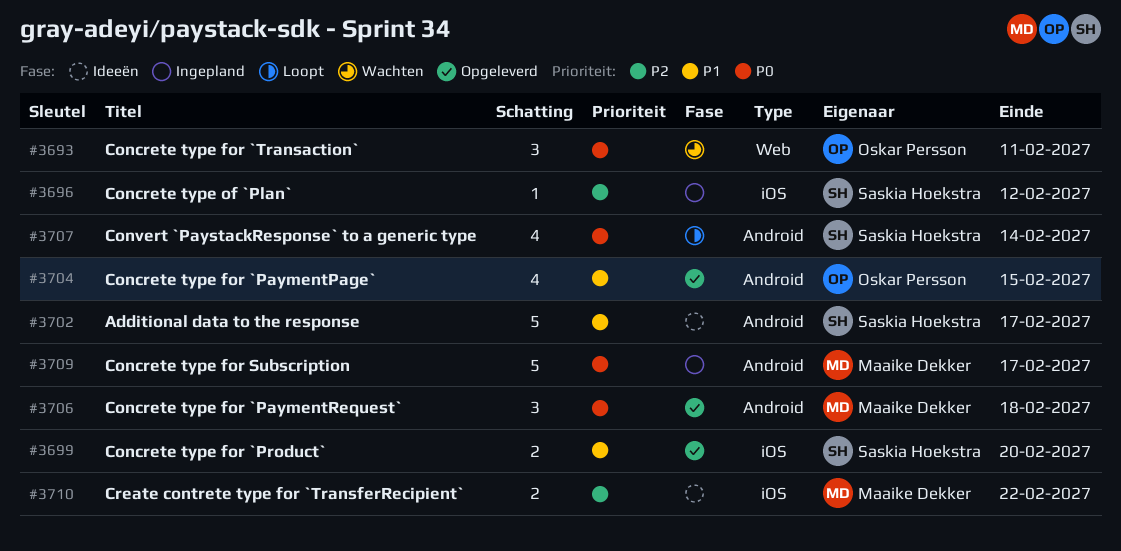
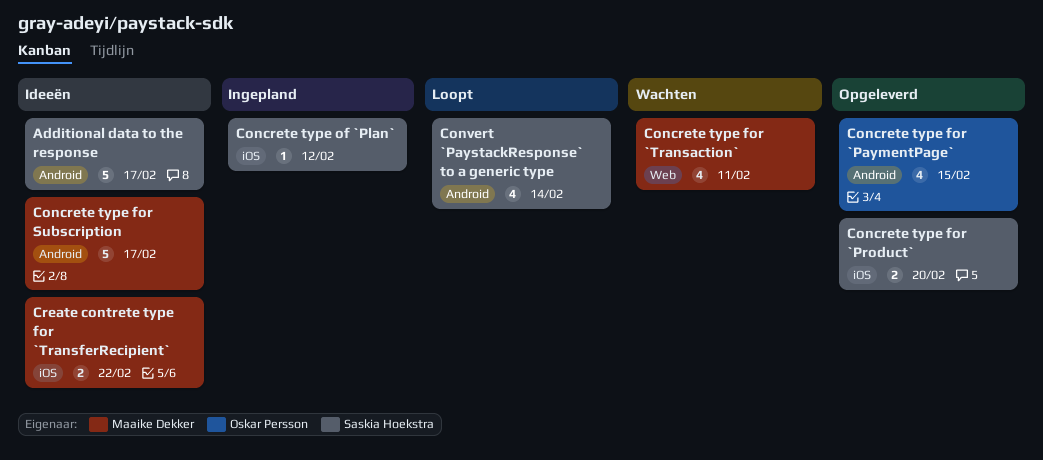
Concrete type for `PaymentRequest`: present -> none
Concrete type for `Transaction`, owner: Oskar Persson -> Maaike Dekker
Concrete type for `Transaction`, estimate: 3 -> 4
Concrete type for Subscription, status: Ingepland -> Ideeën

